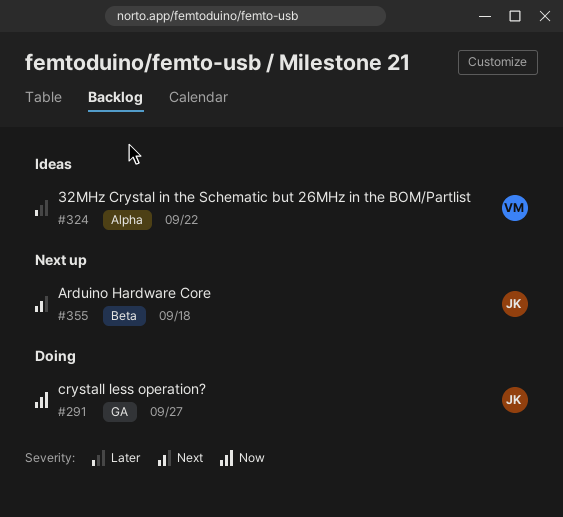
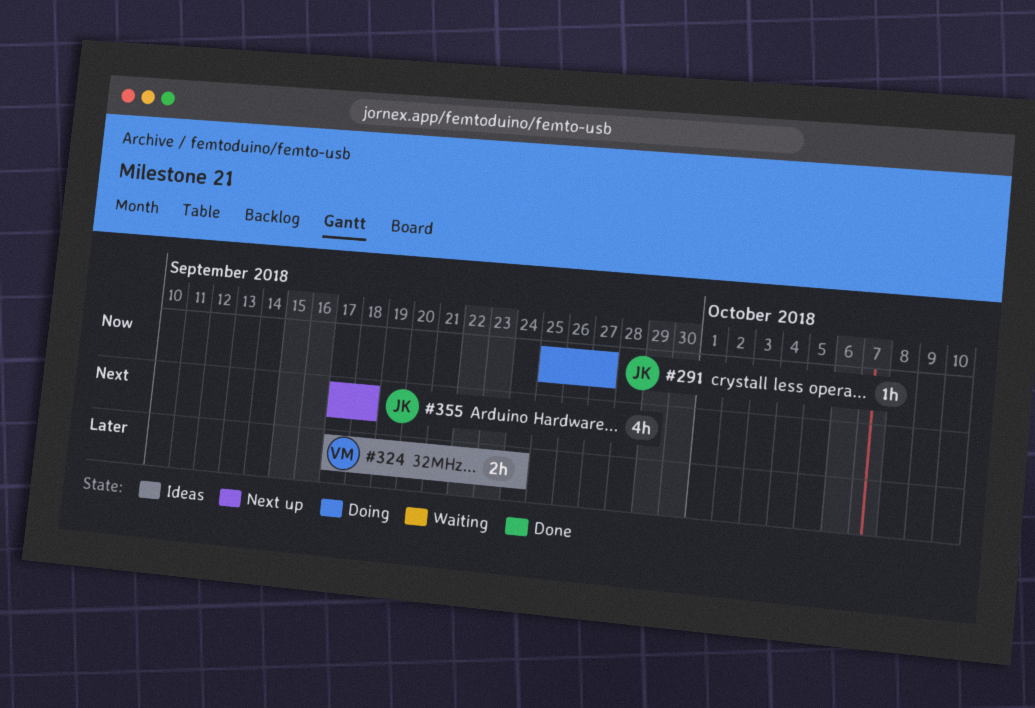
#324, due: Sep 22 -> Sep 24

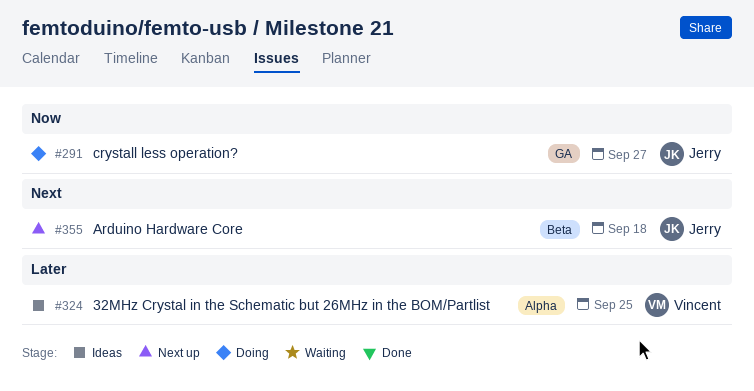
#324, due: Sep 24 -> Sep 25

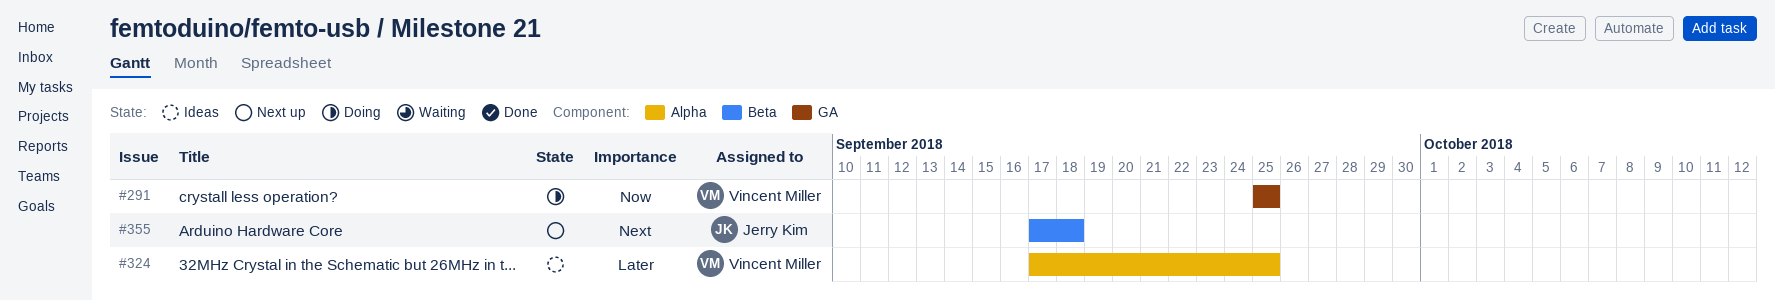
#291, owner: Jerry Kim -> Vincent Miller
#291, due: Sep 27 -> Sep 25

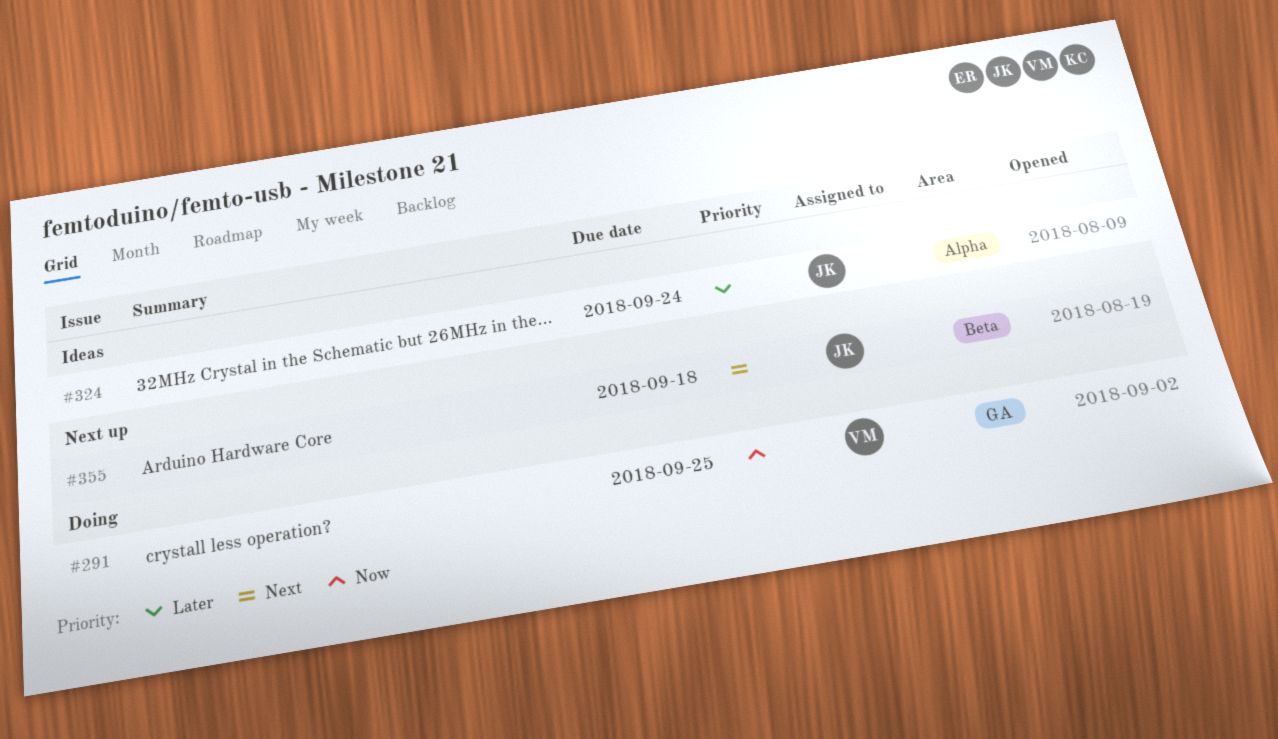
#324, owner: Vincent Miller -> Jerry Kim
#324, due: Sep 25 -> Sep 24

